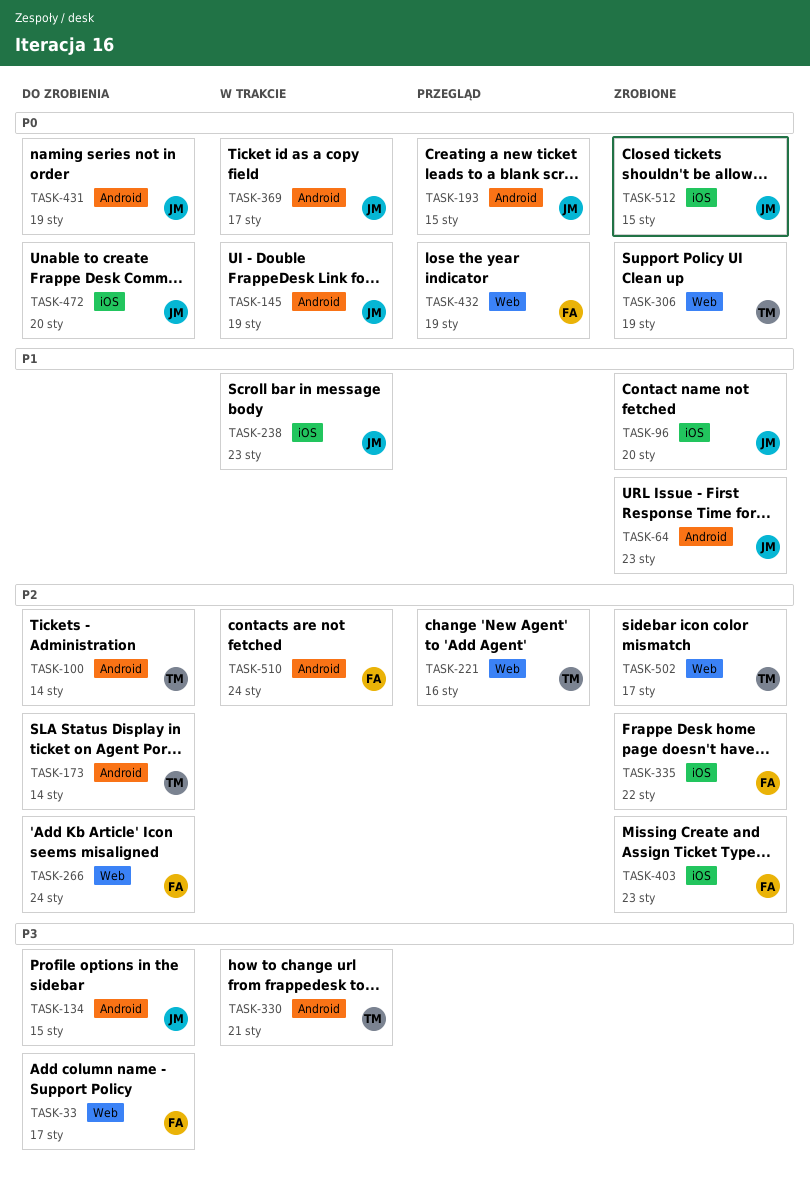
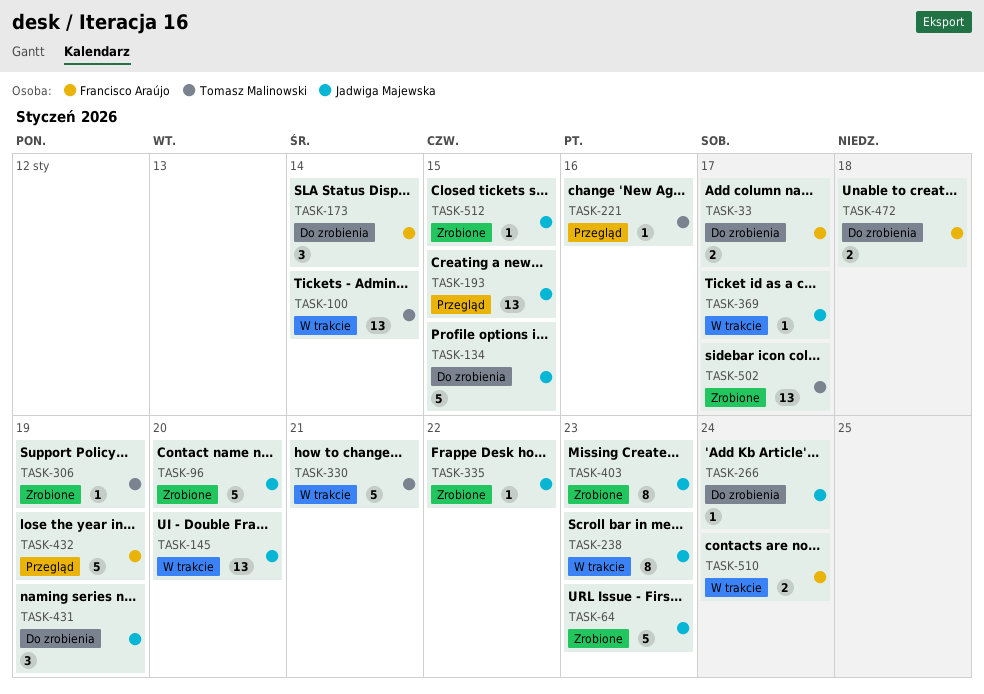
TASK-100, status: Do zrobienia -> W trakcie
TASK-145, due: Jan 19 -> Jan 20
TASK-173, owner: Tomasz Malinowski -> Francisco Araújo
TASK-266, owner: Francisco Araújo -> Jadwiga Majewska
TASK-335, owner: Francisco Araújo -> Jadwiga Majewska
TASK-403, owner: Francisco Araújo -> Jadwiga Majewska
TASK-472, owner: Jadwiga Majewska -> Francisco Araújo
TASK-472, due: Jan 20 -> Jan 18

